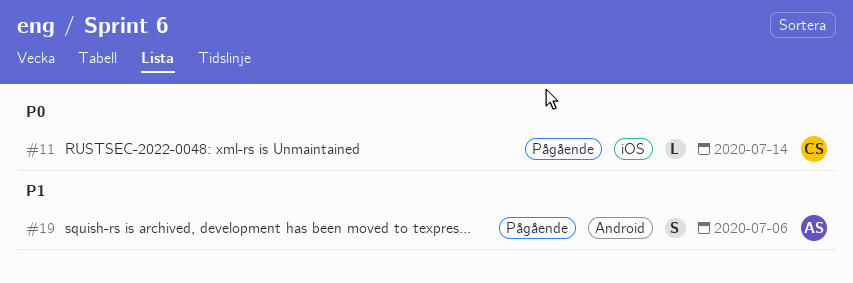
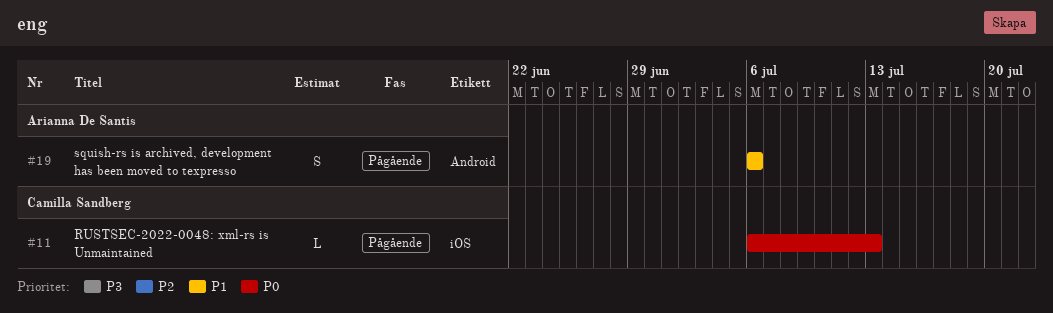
#11, due: Jul 14 -> Jul 13

